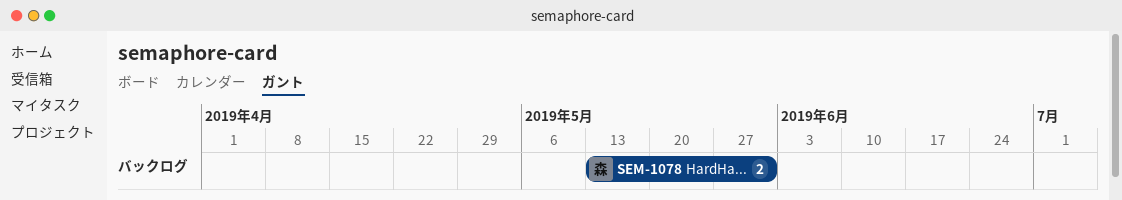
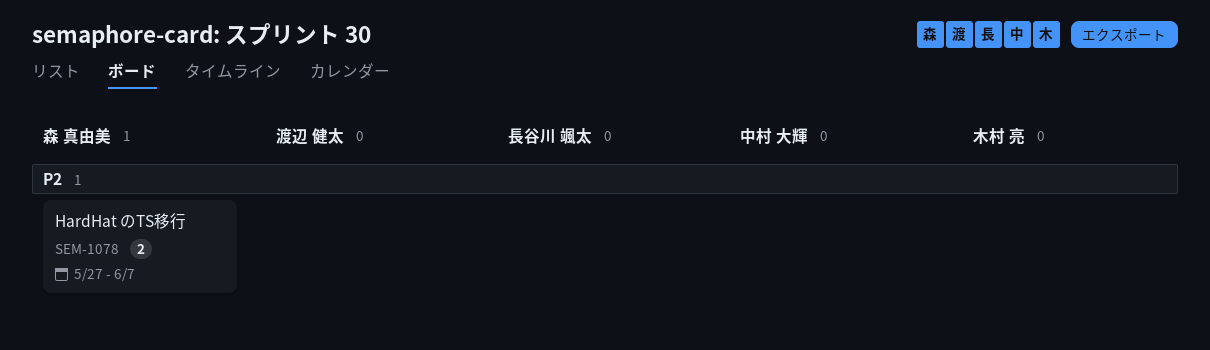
SEM-1078, start: May 13 -> May 27
SEM-1078, due: May 31 -> Jun 7

